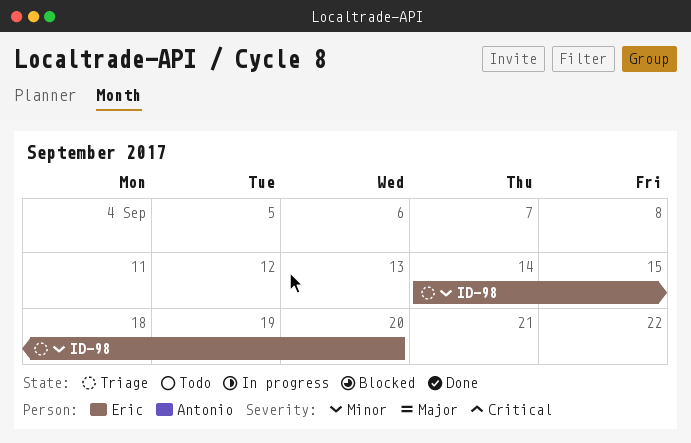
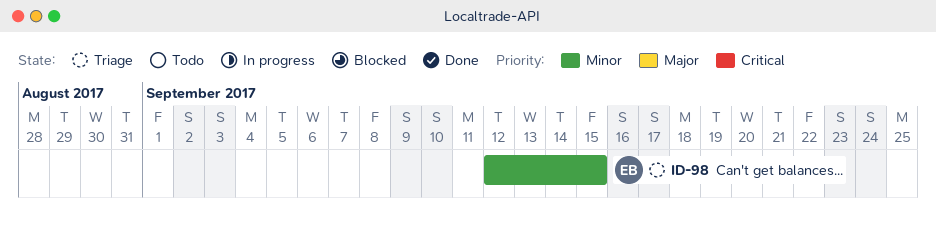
ID-98, start: Sep 14 -> Sep 12
ID-98, due: Sep 20 -> Sep 15

